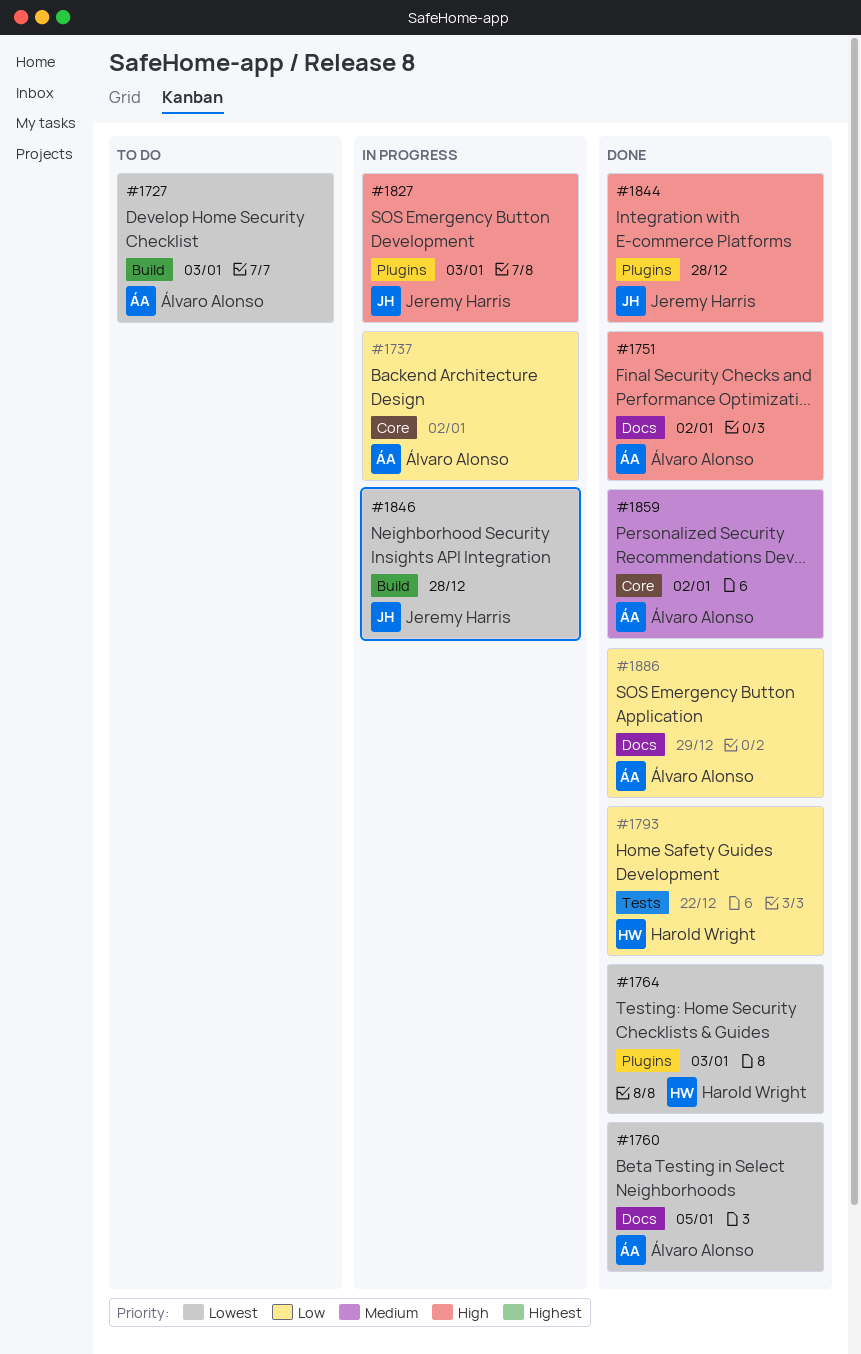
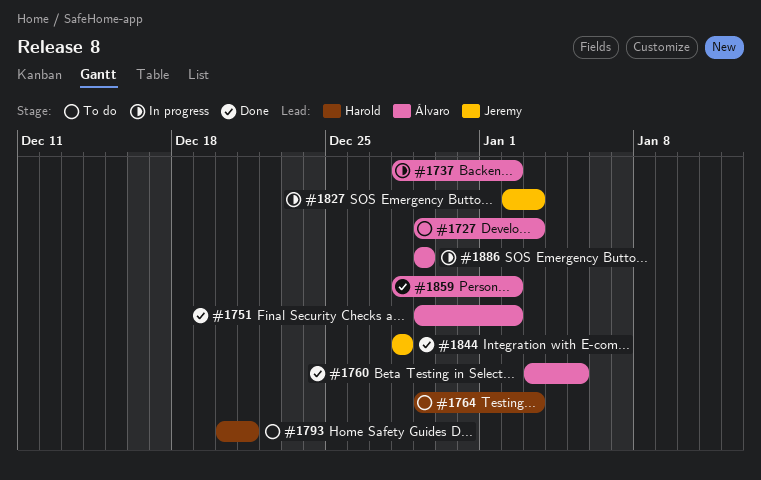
#1764, status: Done -> To do
#1793, status: Done -> To do
#1793, due: Dec 22 -> Dec 21
#1846: present -> none
#1886, status: Done -> In progress

